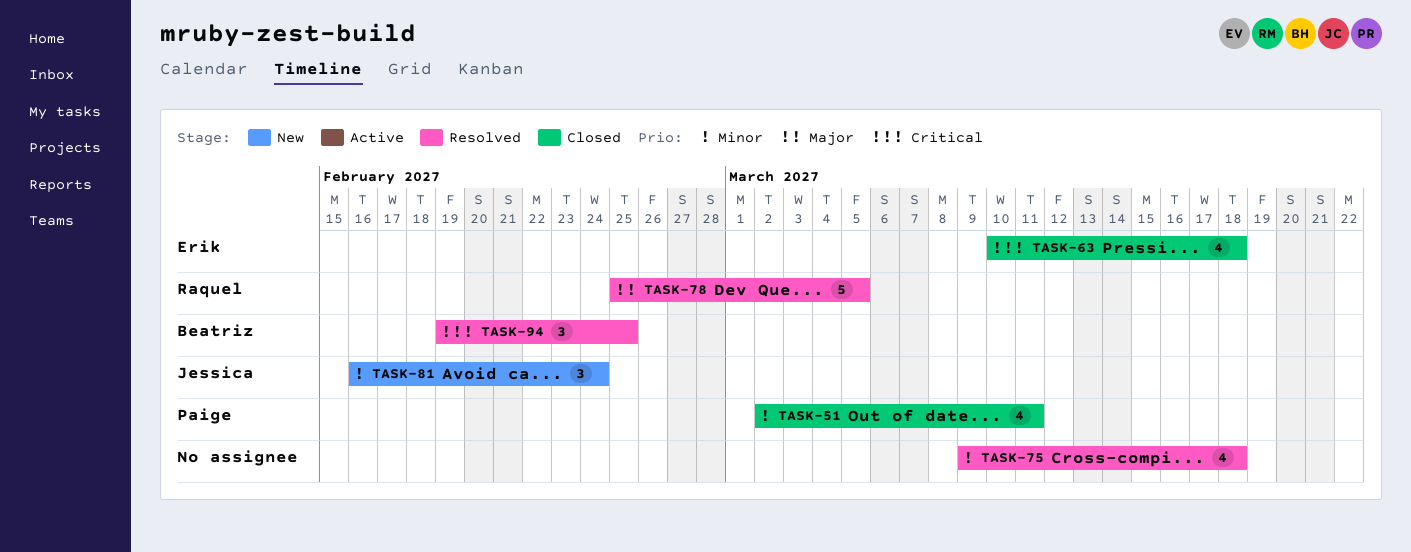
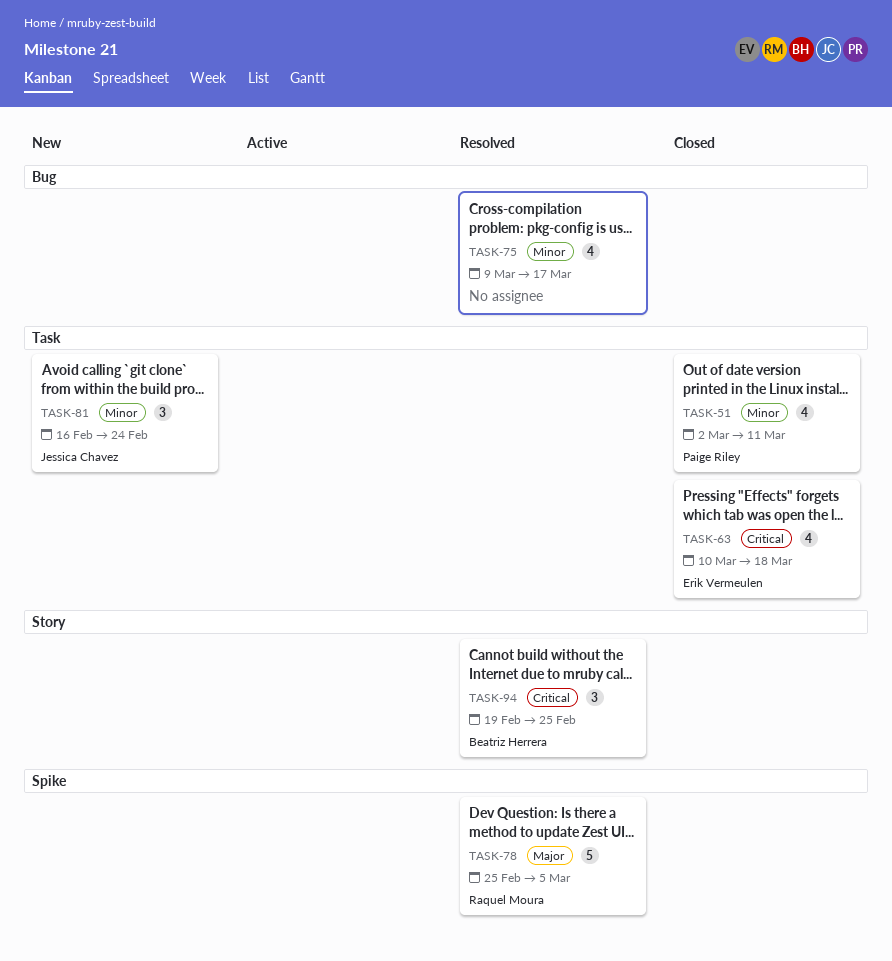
TASK-75, due: Mar 18 -> Mar 17

